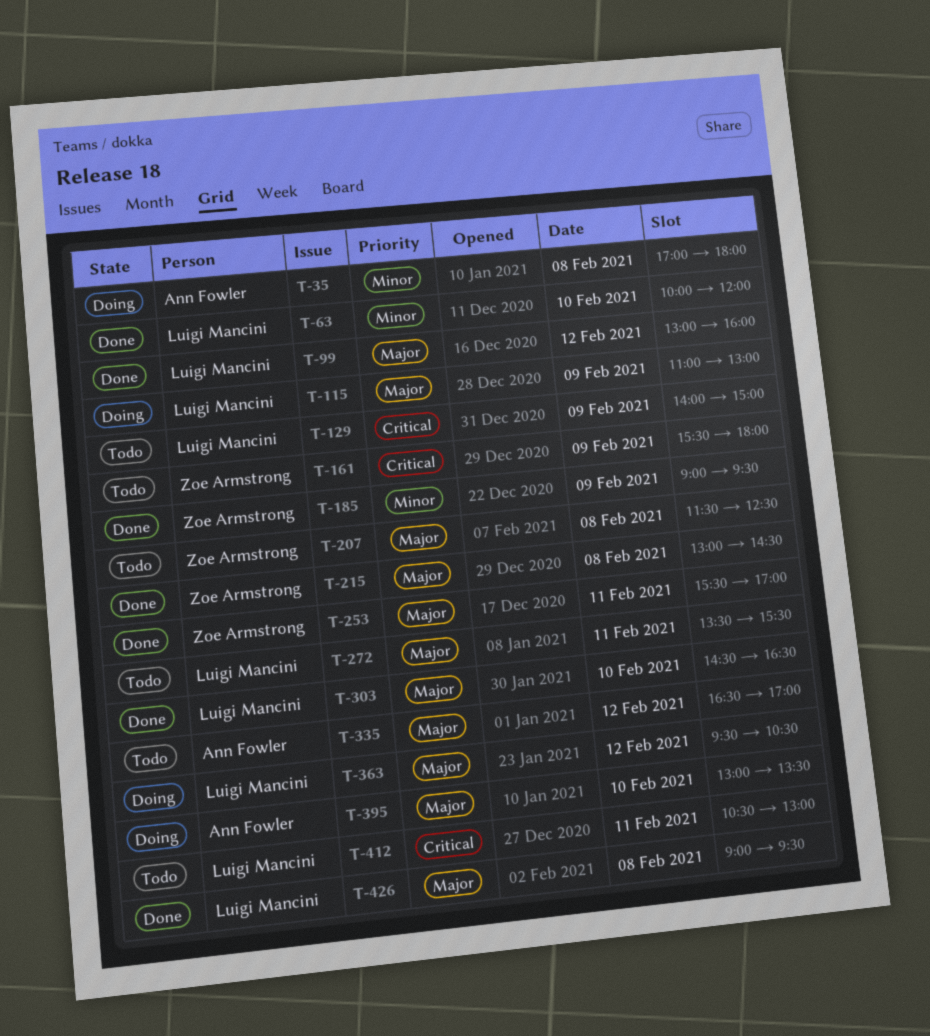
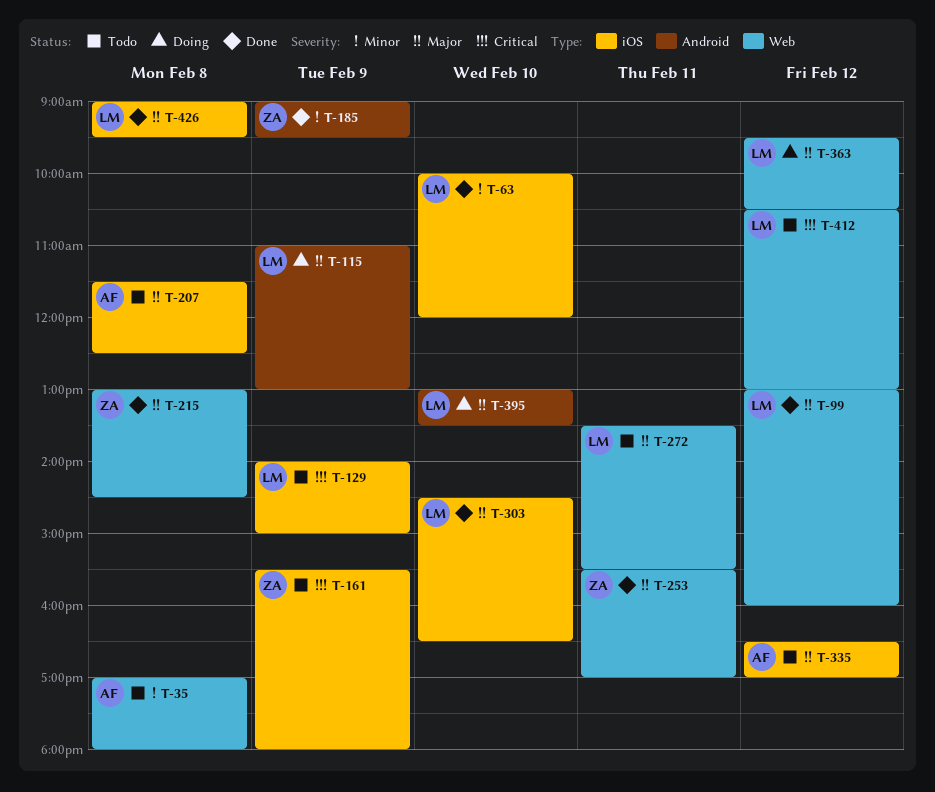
T-35, status: Doing -> Todo
T-207, owner: Zoe Armstrong -> Ann Fowler
T-395, owner: Ann Fowler -> Luigi Mancini
T-412, day: Feb 11 -> Feb 12

